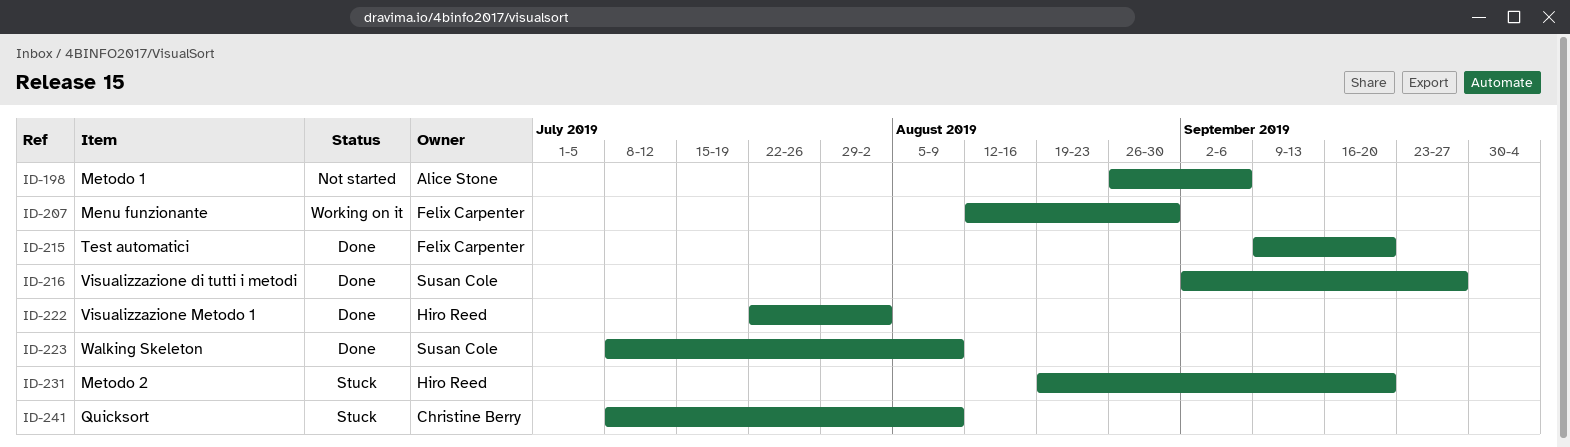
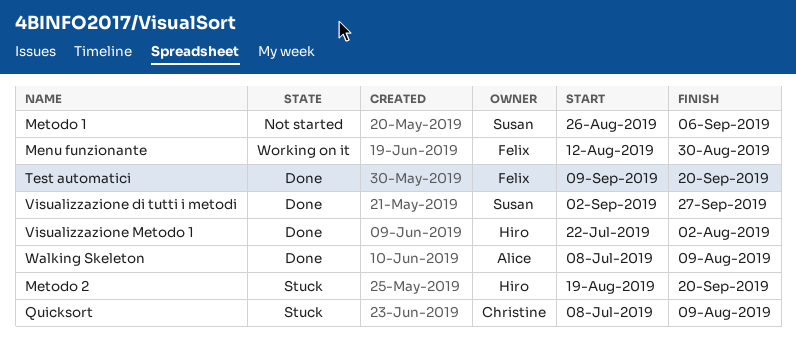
Metodo 1, owner: Alice Stone -> Susan Cole
Walking Skeleton, owner: Susan Cole -> Alice Stone

